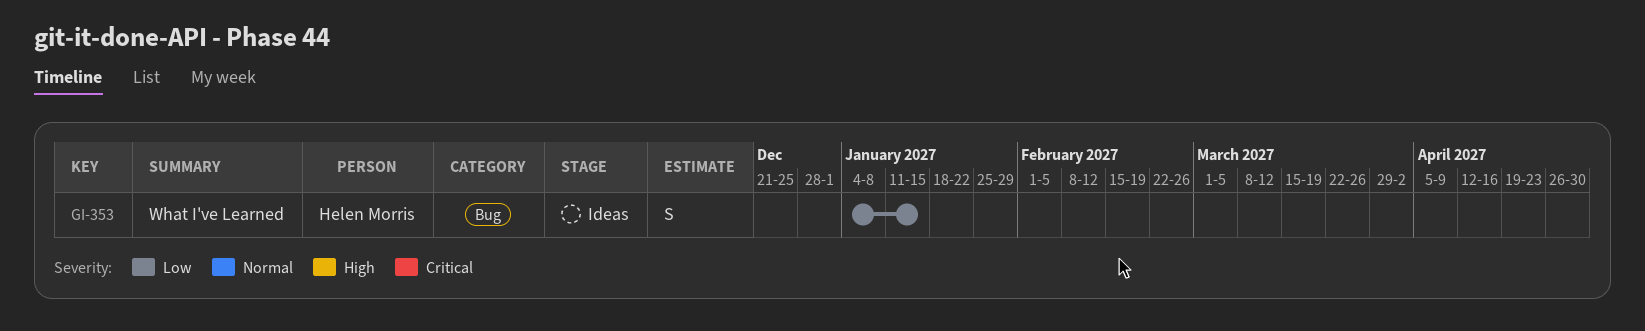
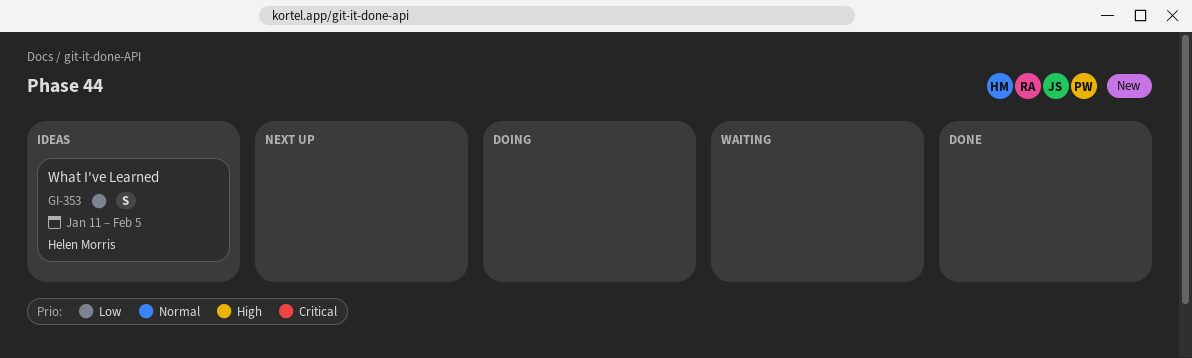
GI-353, start: Jan 4 -> Jan 11
GI-353, due: Jan 15 -> Feb 5

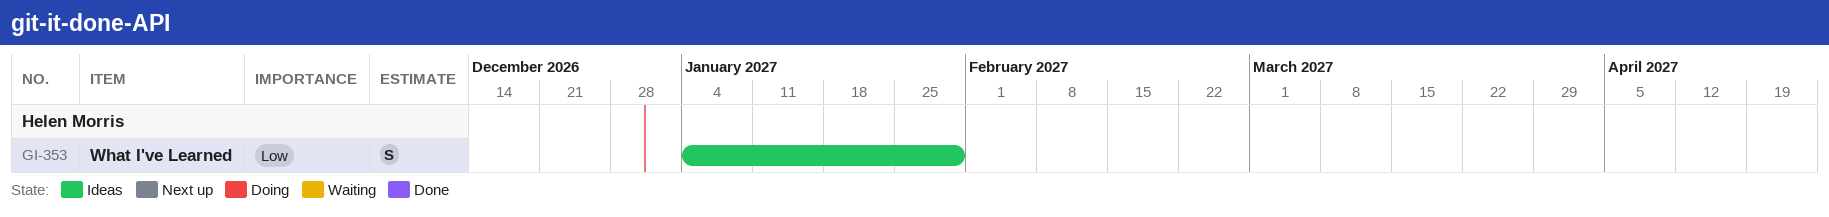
GI-353, start: Jan 11 -> Jan 4
GI-353, due: Feb 5 -> Jan 29

